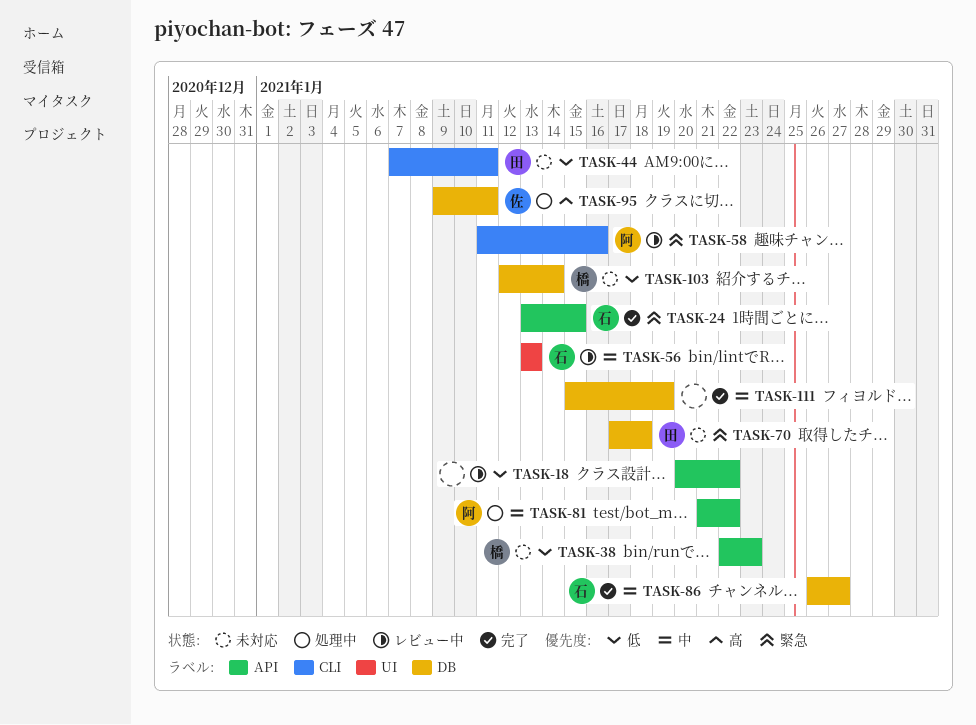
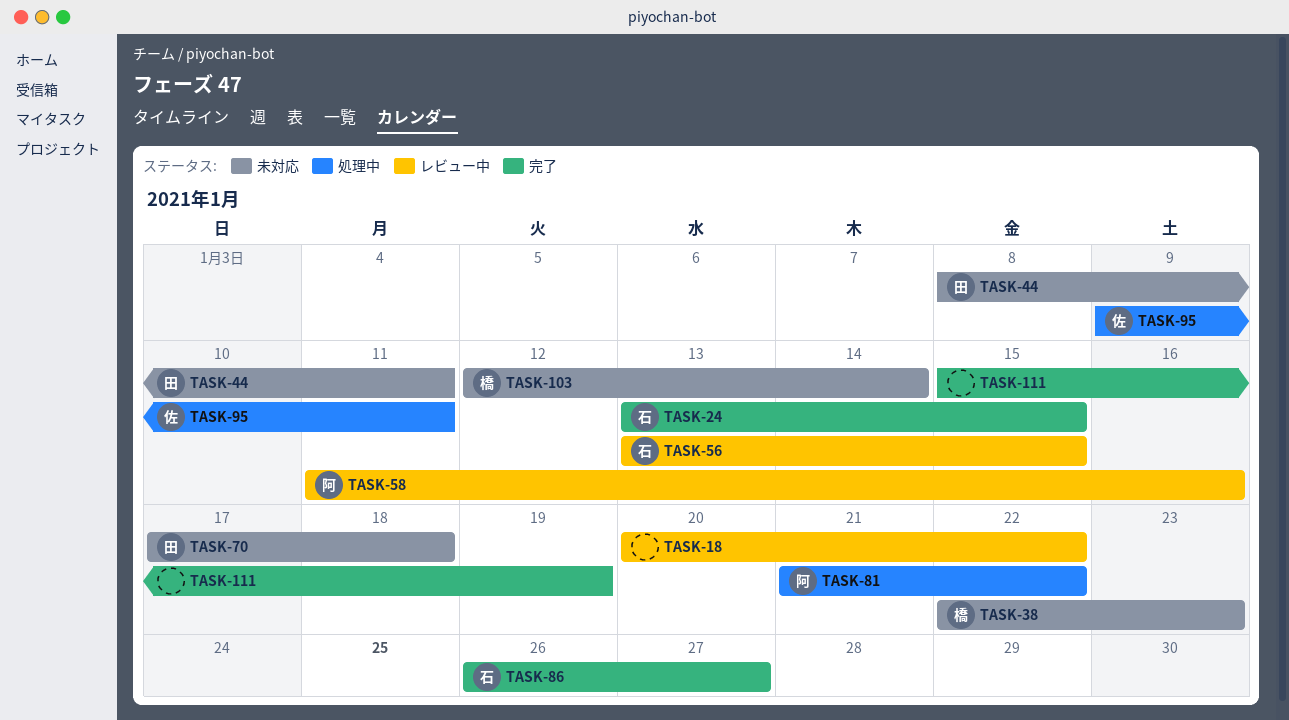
TASK-44, start: Jan 7 -> Jan 8
TASK-56, due: Jan 13 -> Jan 15

